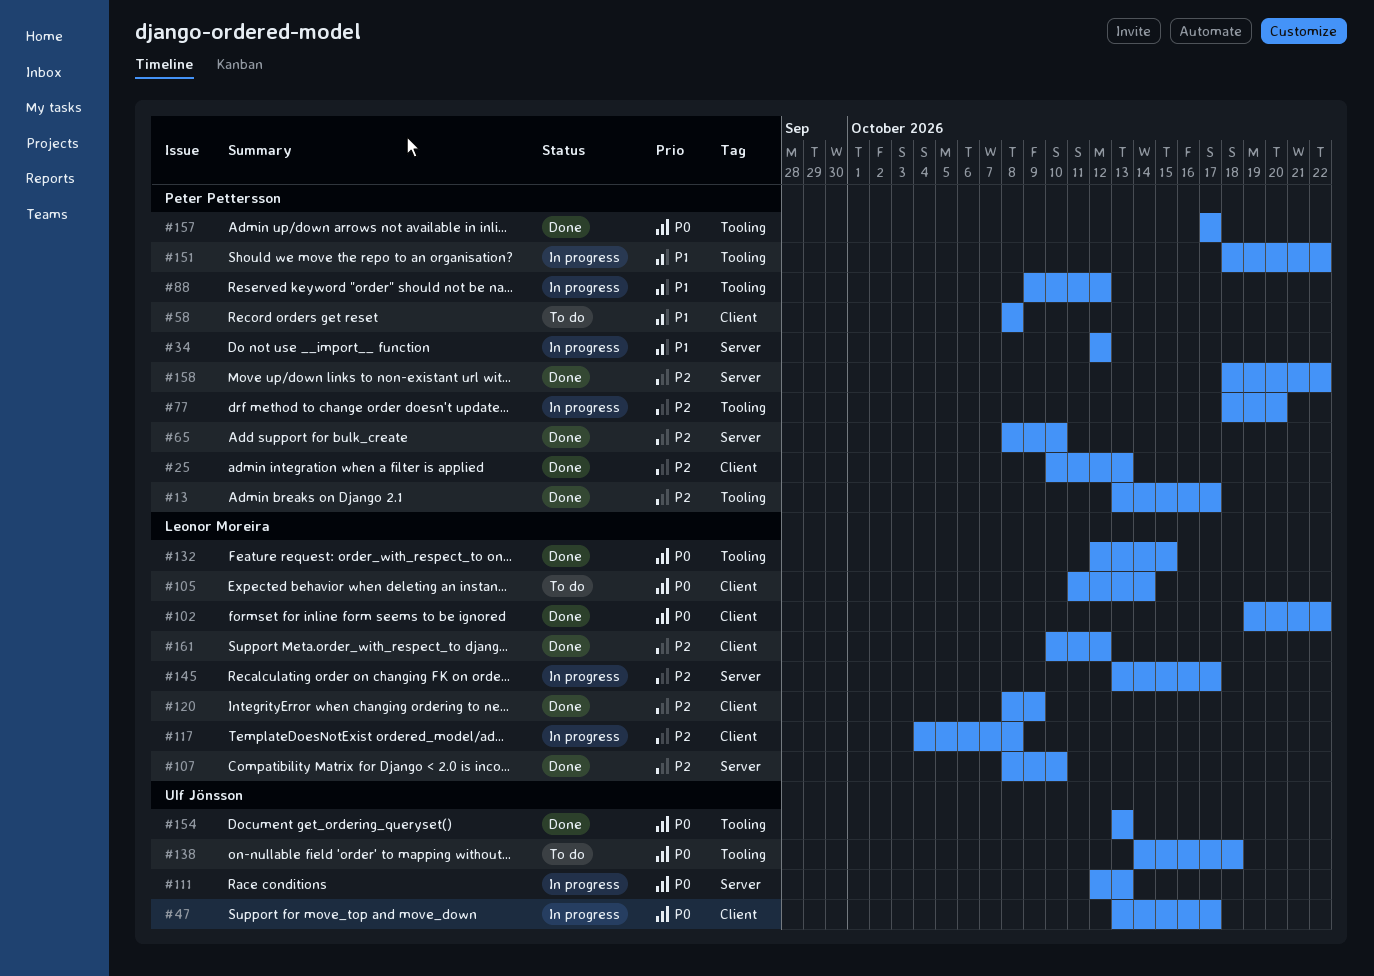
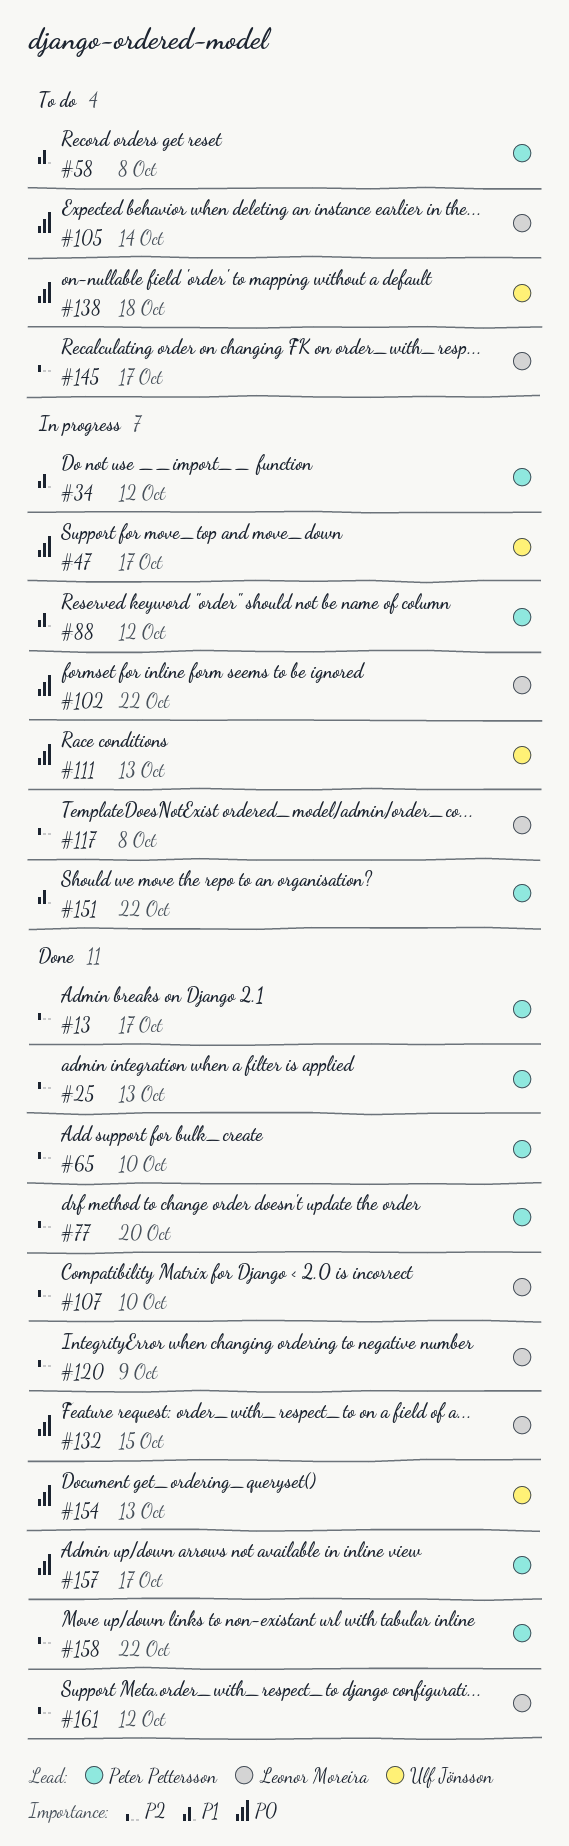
#77, status: In progress -> Done
#102, status: Done -> In progress
#145, status: In progress -> To do

